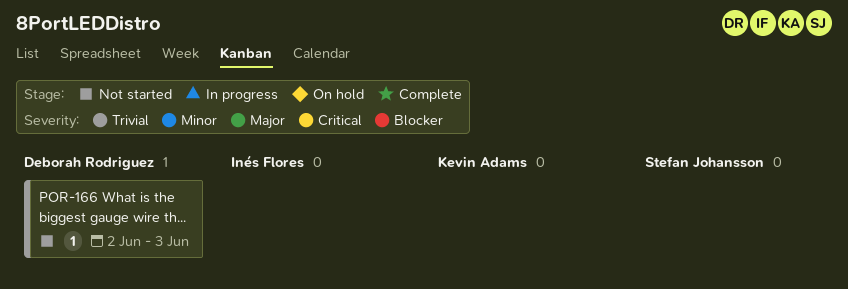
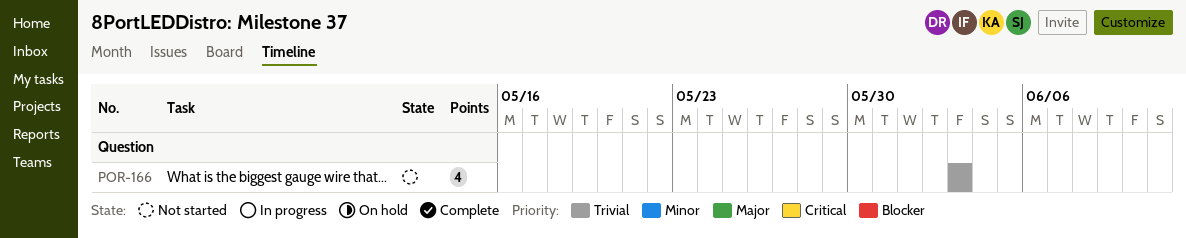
POR-166, estimate: 1 -> 4
POR-166, start: Jun 2 -> Jun 3

